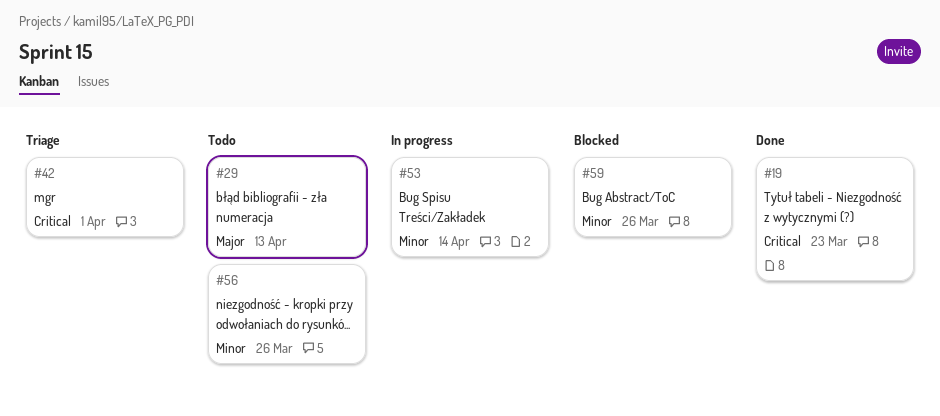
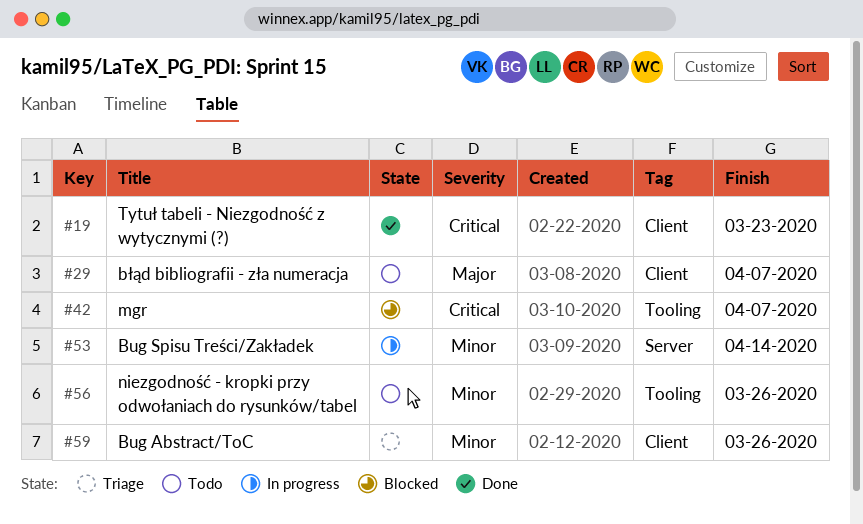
#29, due: Apr 13 -> Apr 7
#42, status: Triage -> Blocked
#42, due: Apr 1 -> Apr 7
#59, status: Blocked -> Triage

